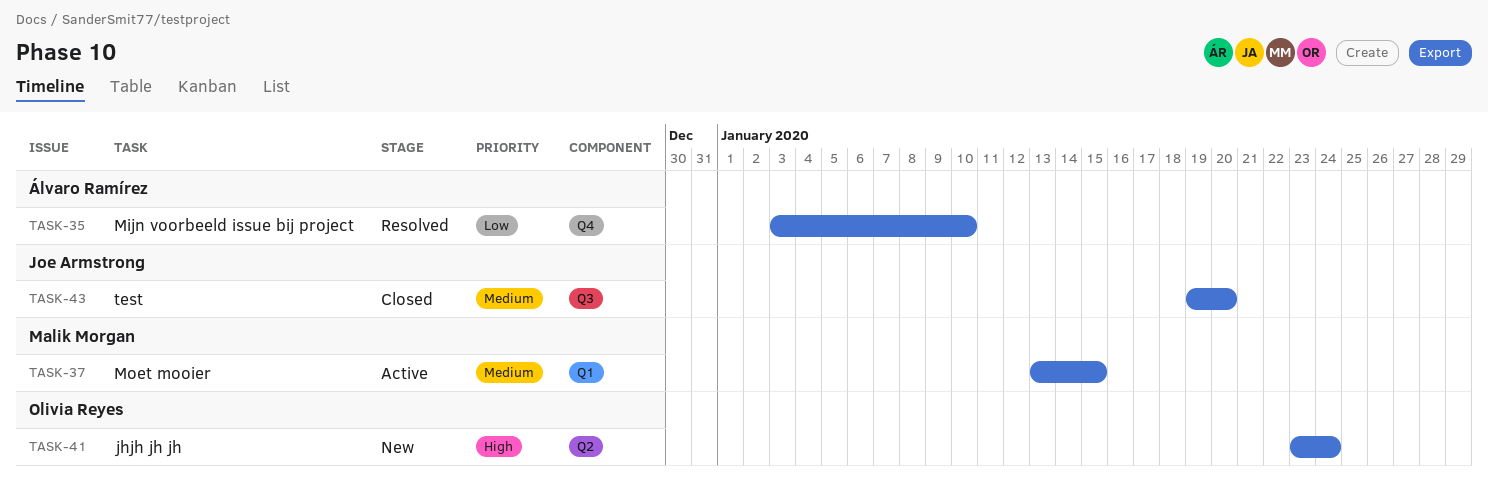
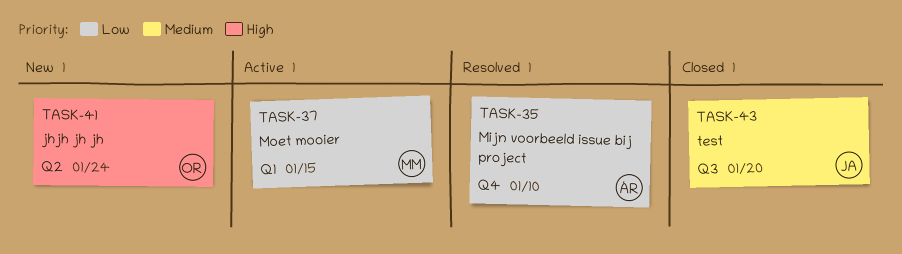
TASK-37, priority: Medium -> Low

